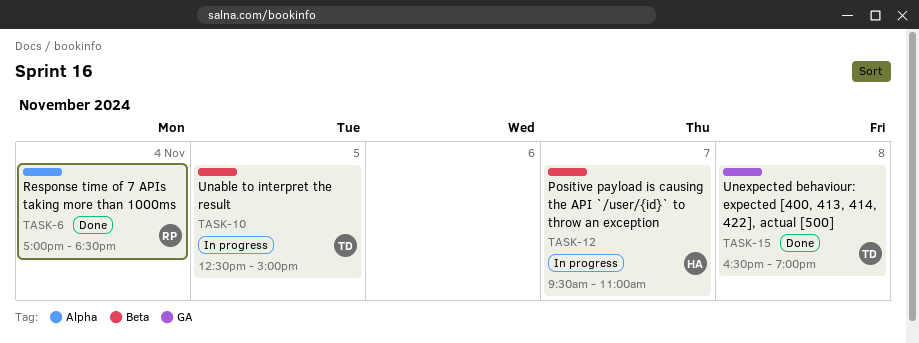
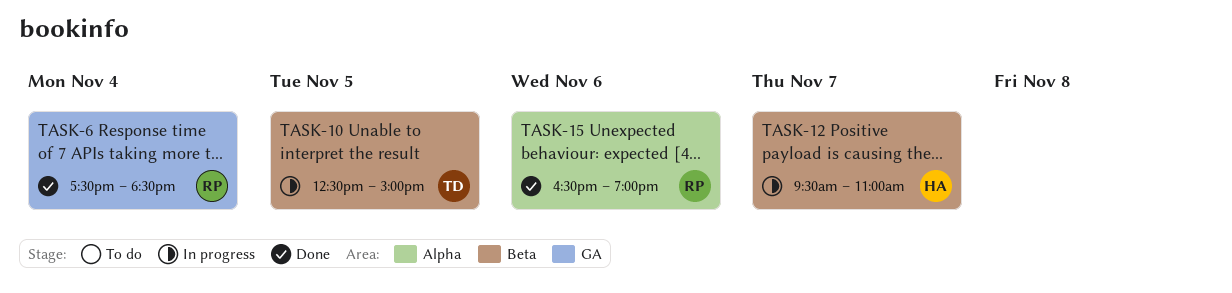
TASK-6, label: Alpha -> GA
TASK-6, begins: 17:00 -> 17:30
TASK-15, owner: TD -> RP
TASK-15, label: GA -> Alpha
TASK-15, day: Nov 8 -> Nov 6

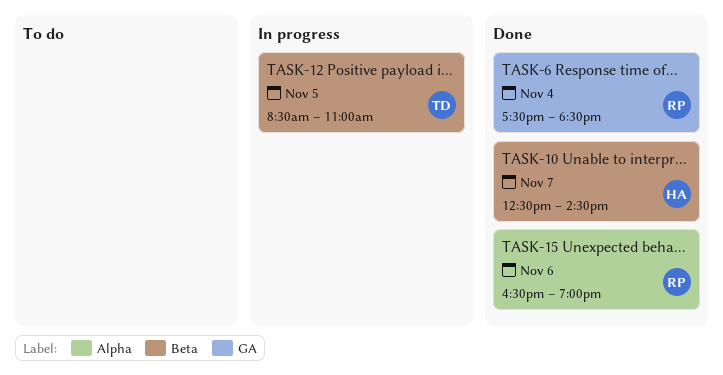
TASK-10, status: In progress -> Done
TASK-10, owner: TD -> HA
TASK-10, day: Nov 5 -> Nov 7
TASK-10, ends: 15:00 -> 14:30
TASK-12, owner: HA -> TD
TASK-12, day: Nov 7 -> Nov 5
TASK-12, begins: 09:30 -> 08:30

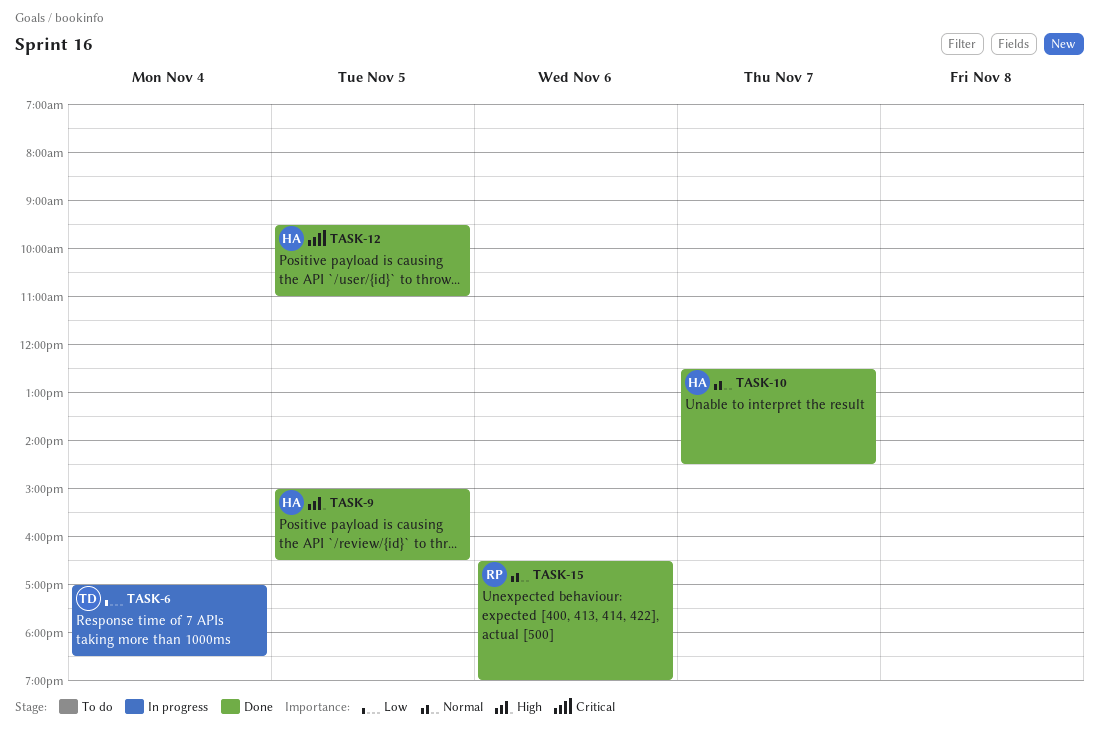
TASK-6, status: Done -> In progress
TASK-6, owner: RP -> TD
TASK-6, begins: 17:30 -> 17:00
TASK-9: none -> present
TASK-12, status: In progress -> Done
TASK-12, owner: TD -> HA
TASK-12, begins: 08:30 -> 09:30

